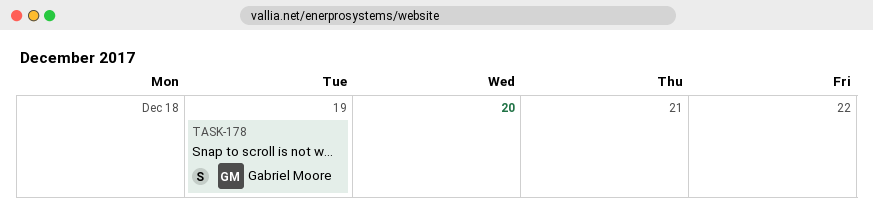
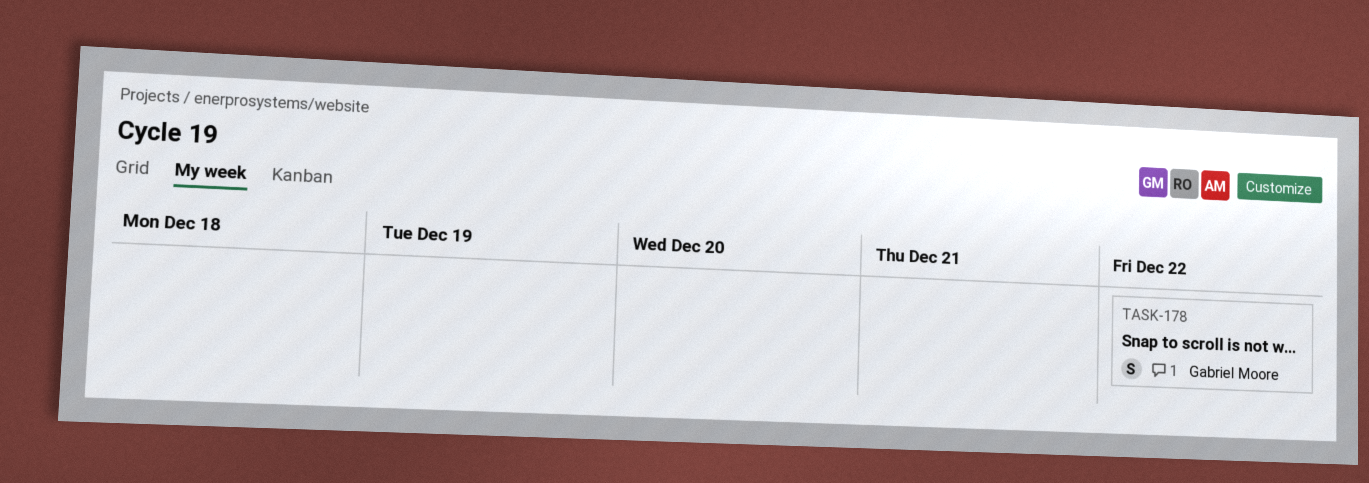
TASK-178, due: Dec 19 -> Dec 22

